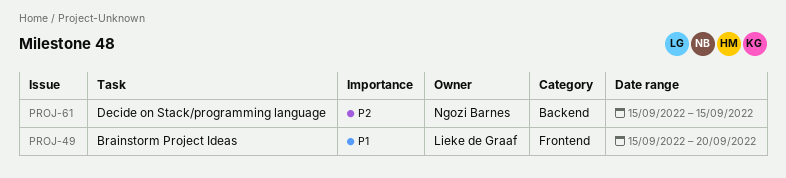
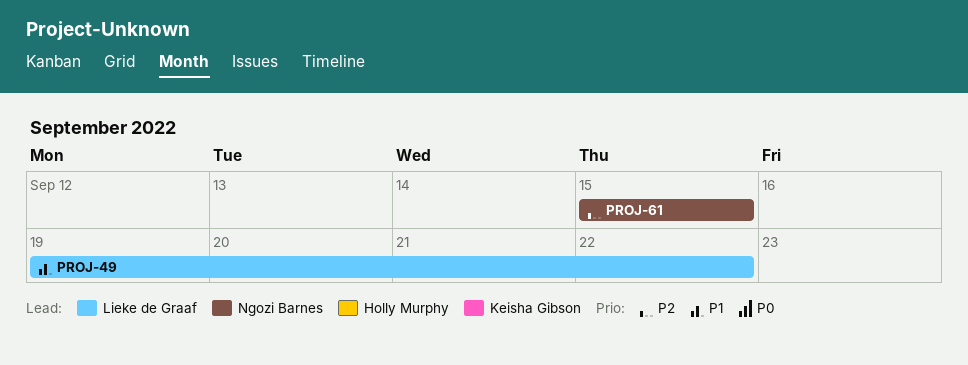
PROJ-49, start: Sep 15 -> Sep 19
PROJ-49, due: Sep 20 -> Sep 22

